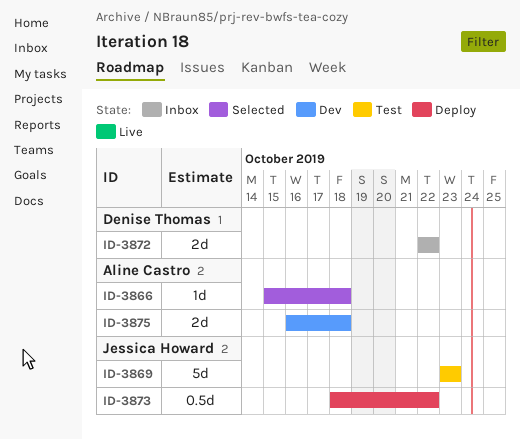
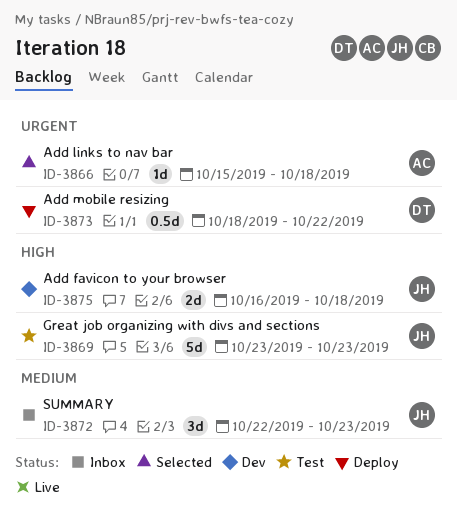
ID-3872, owner: Denise Thomas -> Jessica Howard
ID-3872, estimate: 2d -> 3d
ID-3872, due: Oct 22 -> Oct 23
ID-3873, owner: Jessica Howard -> Denise Thomas
ID-3875, owner: Aline Castro -> Jessica Howard

